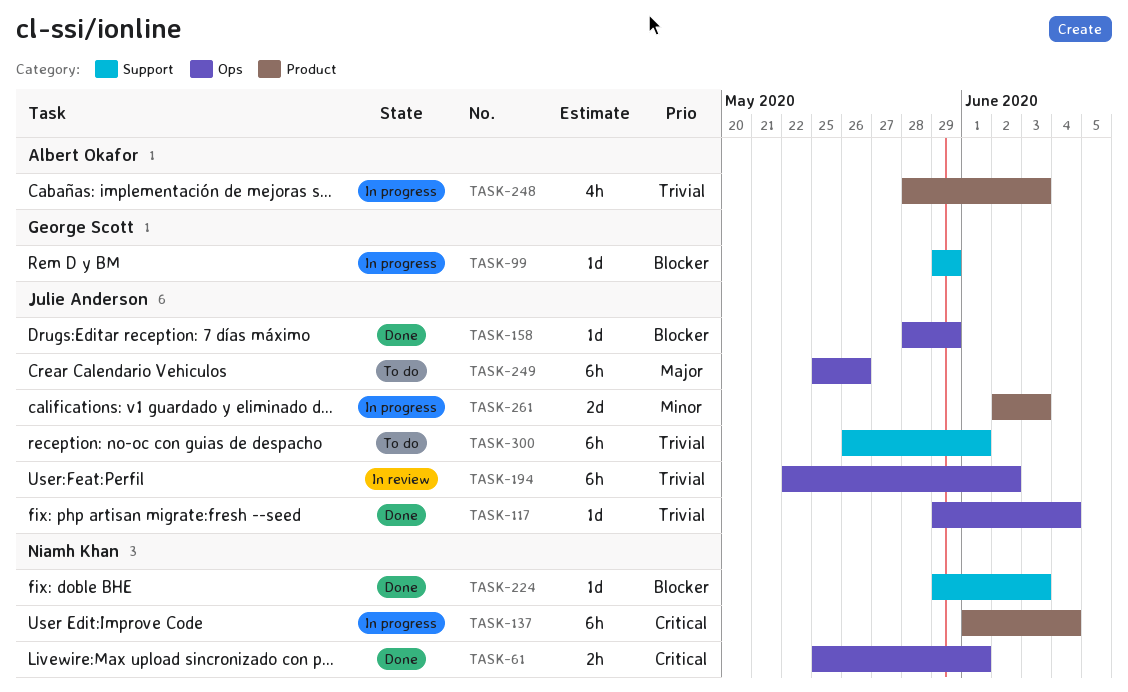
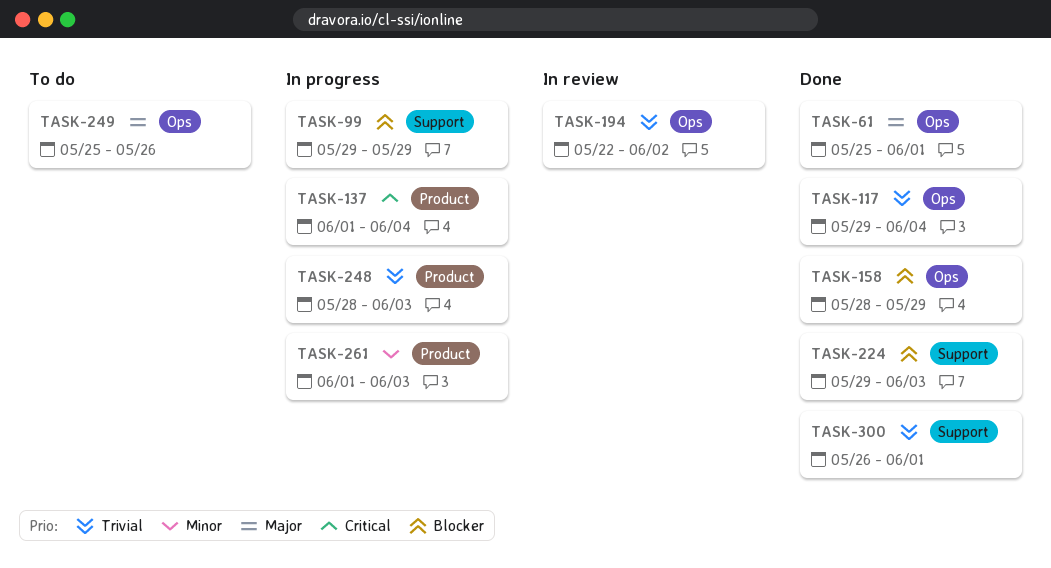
TASK-61, priority: Critical -> Major
TASK-261, start: Jun 2 -> Jun 1
TASK-300, status: To do -> Done

